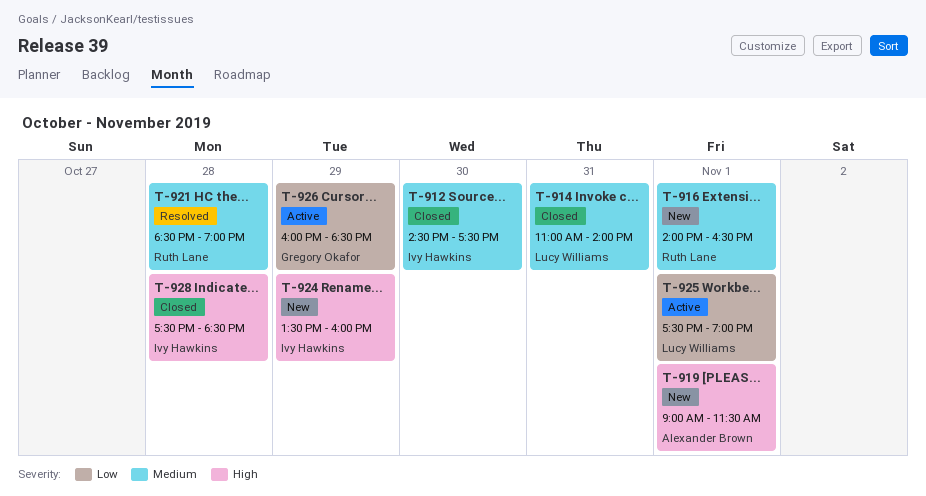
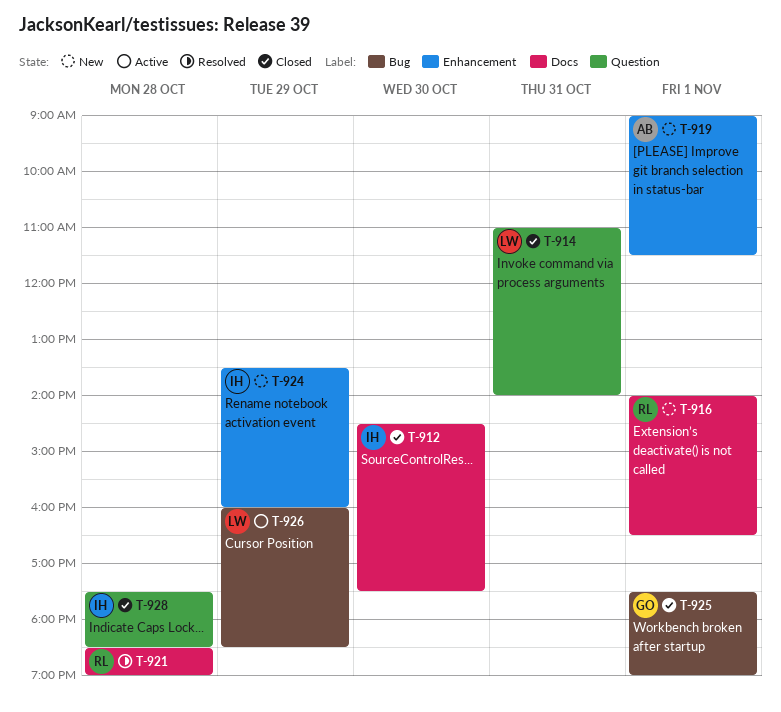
T-925, status: Active -> Closed
T-925, owner: Lucy Williams -> Gregory Okafor
T-926, owner: Gregory Okafor -> Lucy Williams

